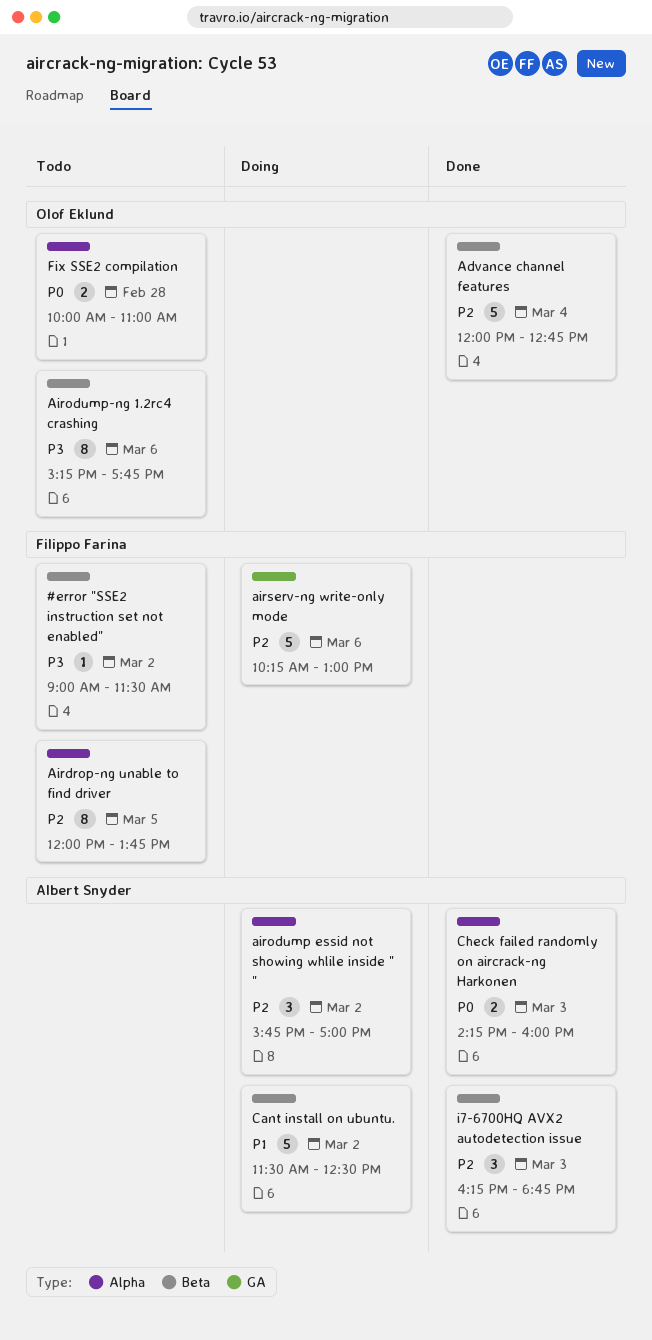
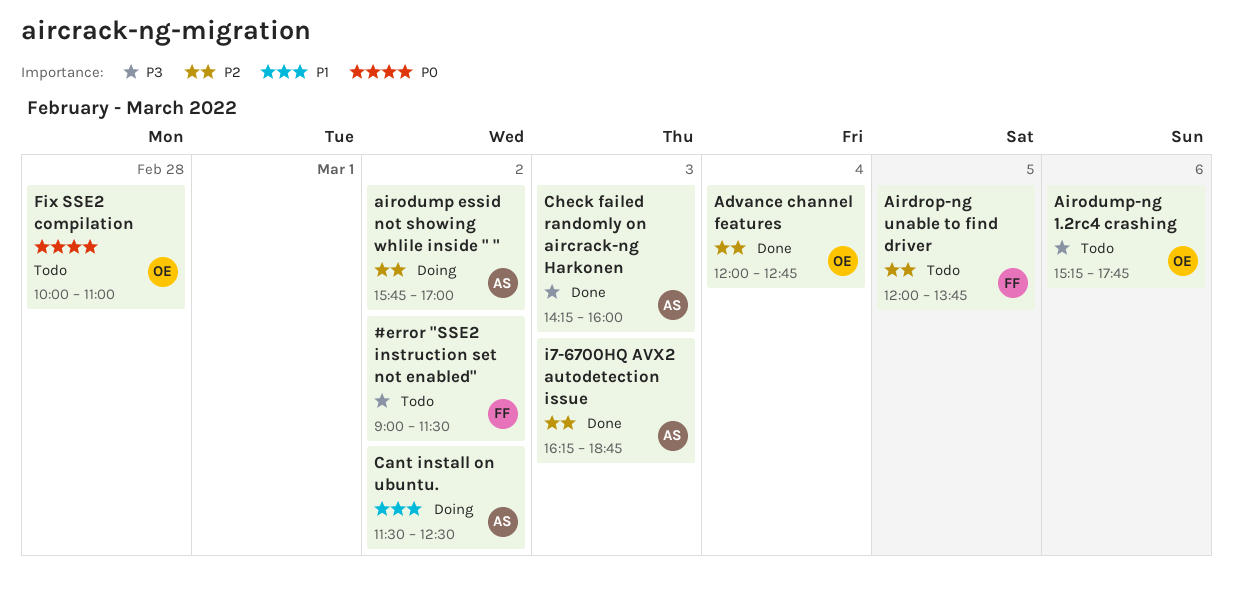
airserv-ng write-only mode: present -> none
Check failed randomly on aircrack-ng Harkonen, priority: P0 -> P3

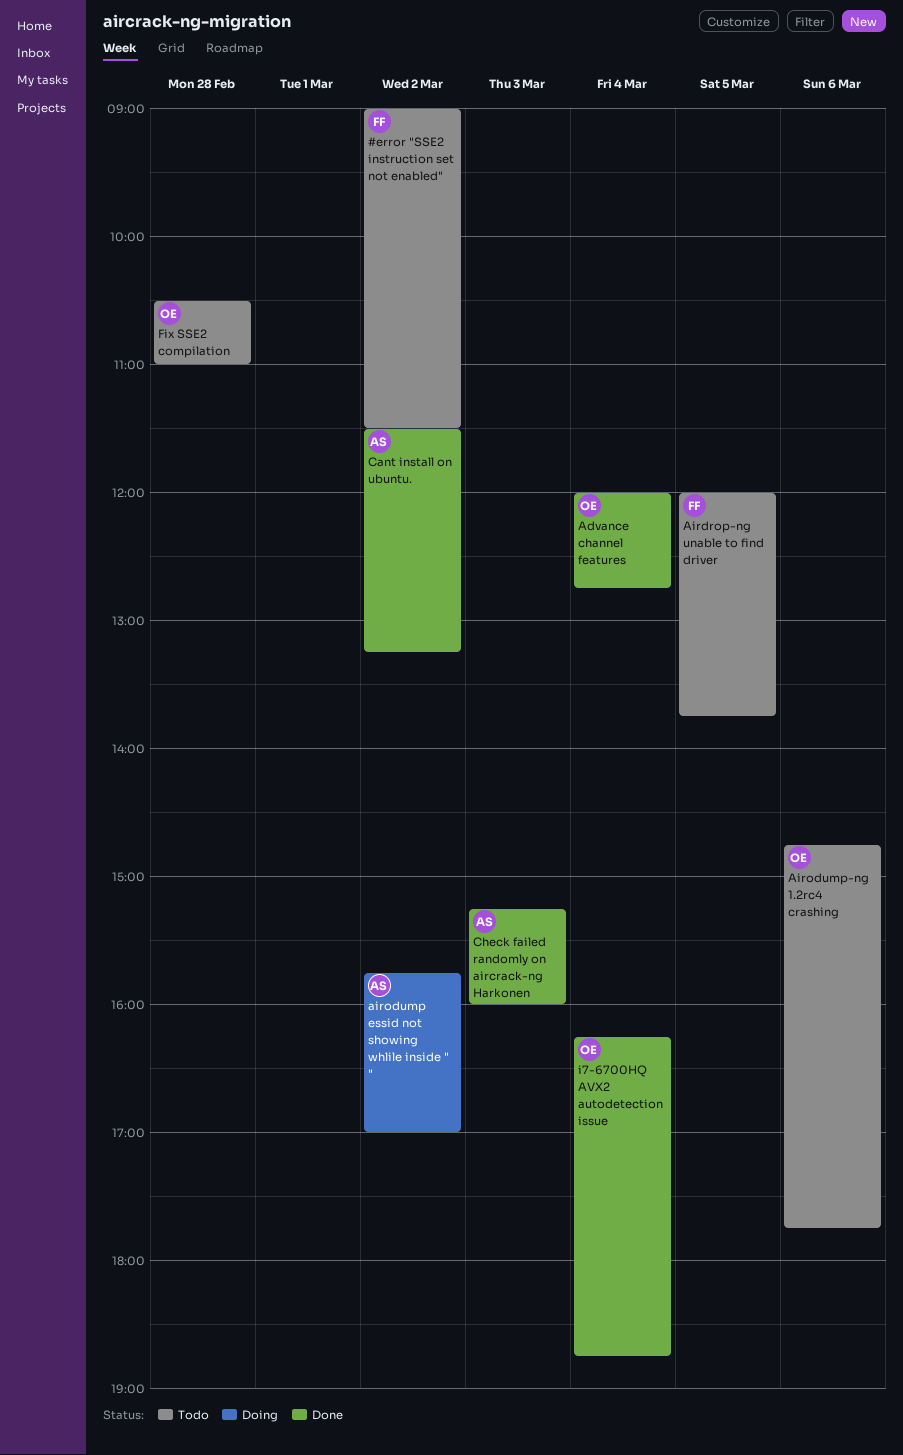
Airodump-ng 1.2rc4 crashing, begins: 15:15 -> 14:45
Cant install on ubuntu., status: Doing -> Done
Cant install on ubuntu., ends: 12:30 -> 13:15
Check failed randomly on aircrack-ng Harkonen, begins: 14:15 -> 15:15
Fix SSE2 compilation, begins: 10:00 -> 10:30
i7-6700HQ AVX2 autodetection issue, owner: AS -> OE
i7-6700HQ AVX2 autodetection issue, day: Mar 3 -> Mar 4

